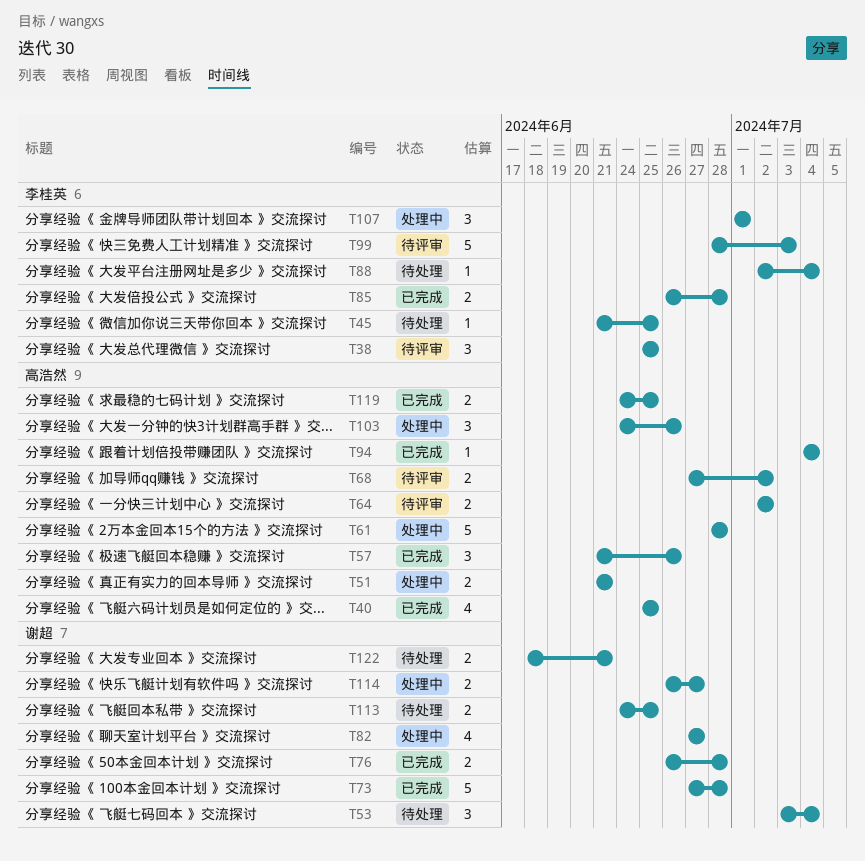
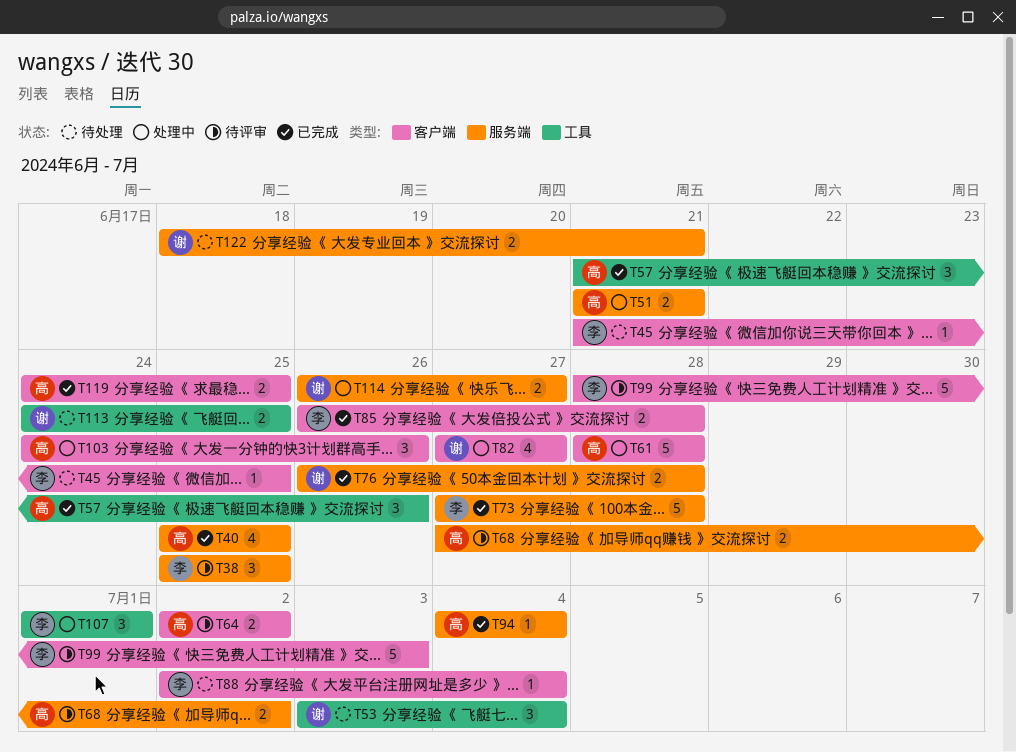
T73, owner: 谢超 -> 李桂英

